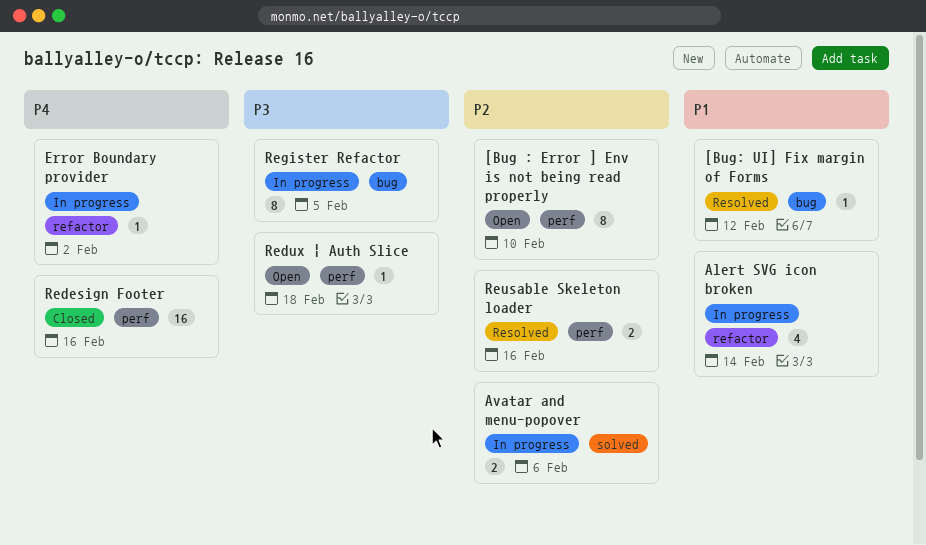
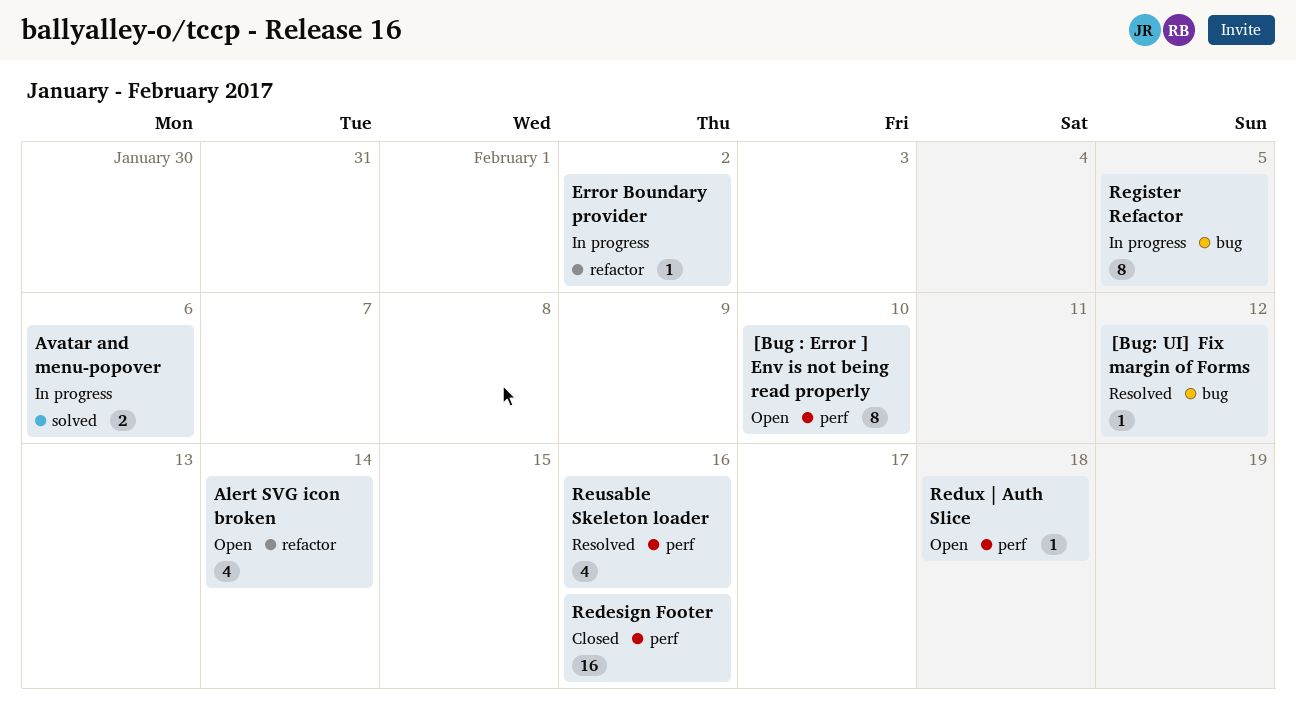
Alert SVG icon broken, status: In progress -> Open
Reusable Skeleton loader, estimate: 2 -> 4

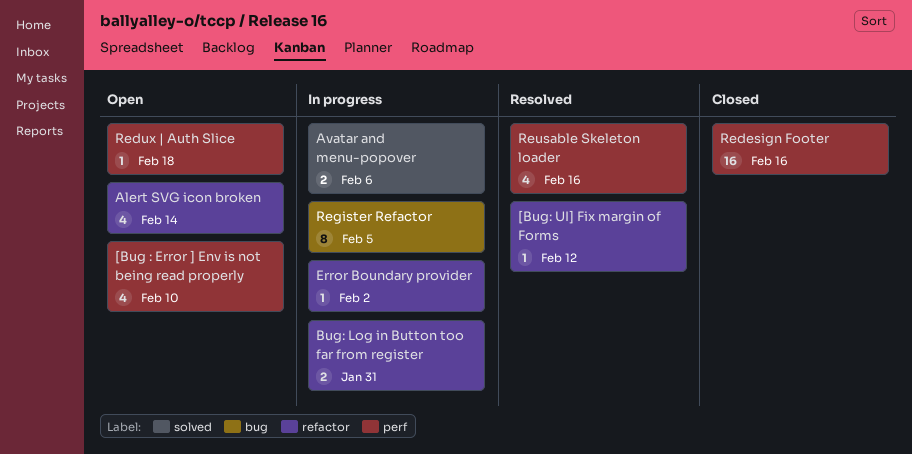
[Bug : Error ] Env is not being read properly, estimate: 8 -> 4
[Bug: UI] Fix margin of Forms, label: bug -> refactor
Bug: Log in Button too far from register: none -> present

